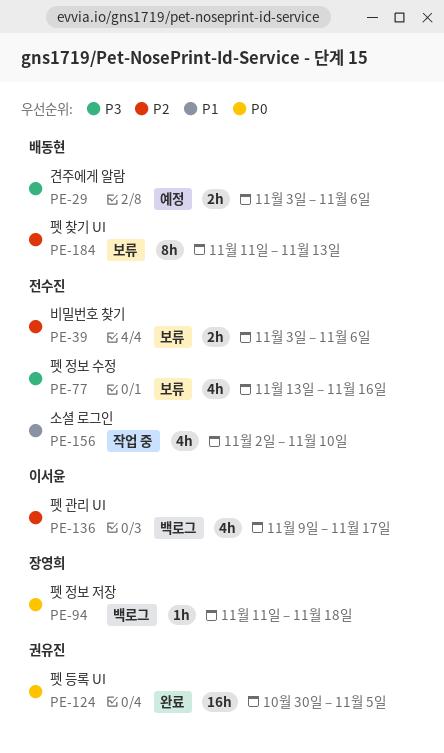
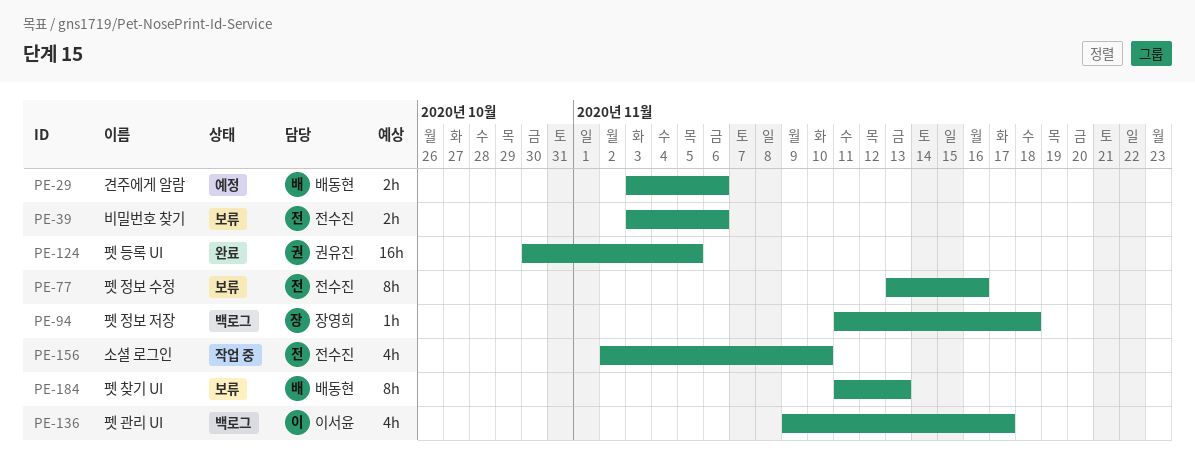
PE-77, estimate: 4h -> 8h

